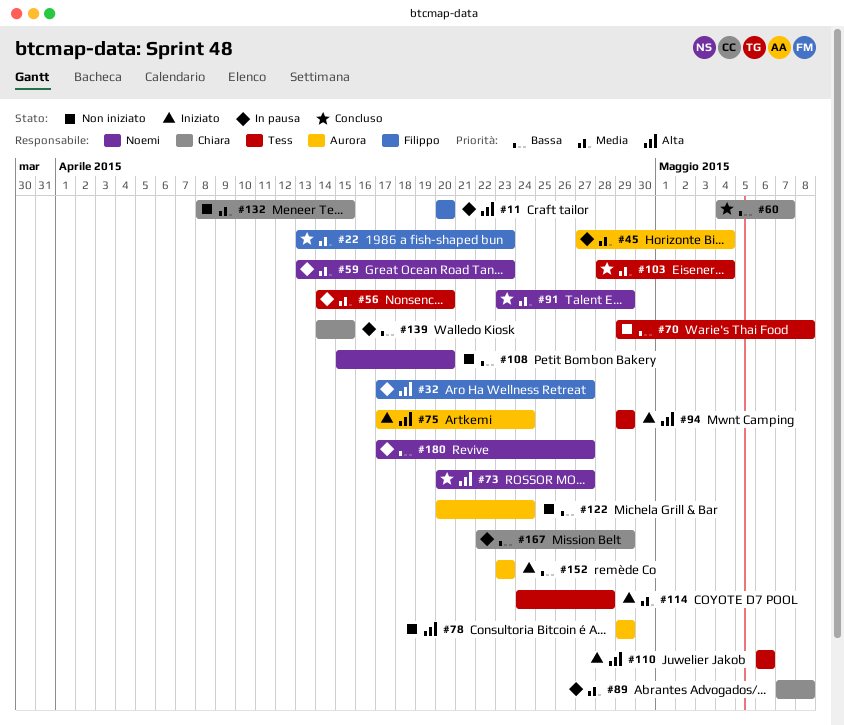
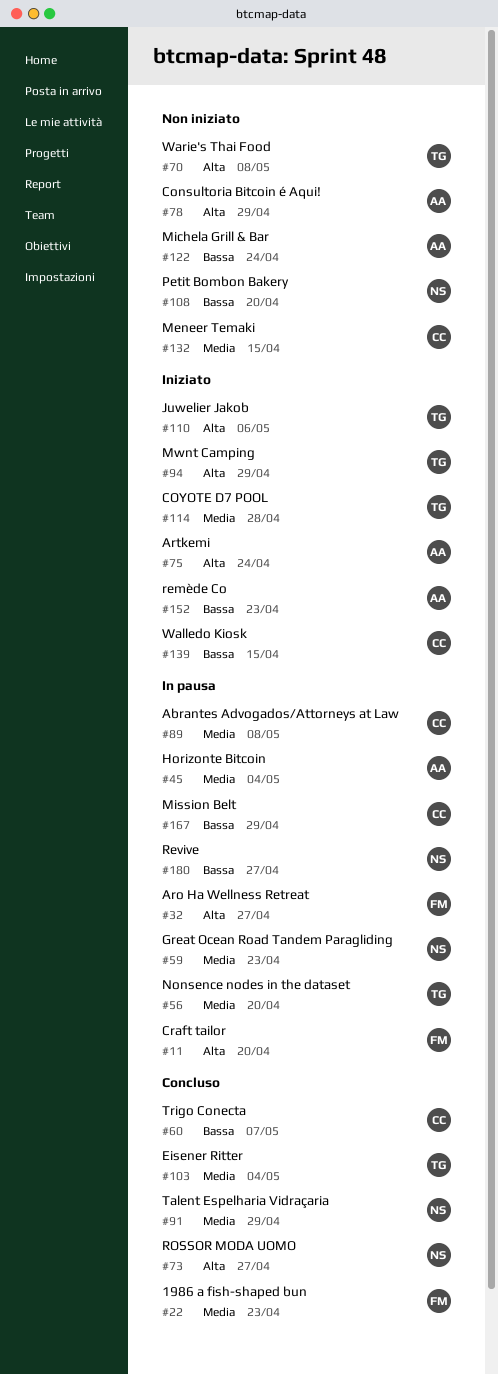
#70, priority: Bassa -> Alta
#139, status: In pausa -> Iniziato

